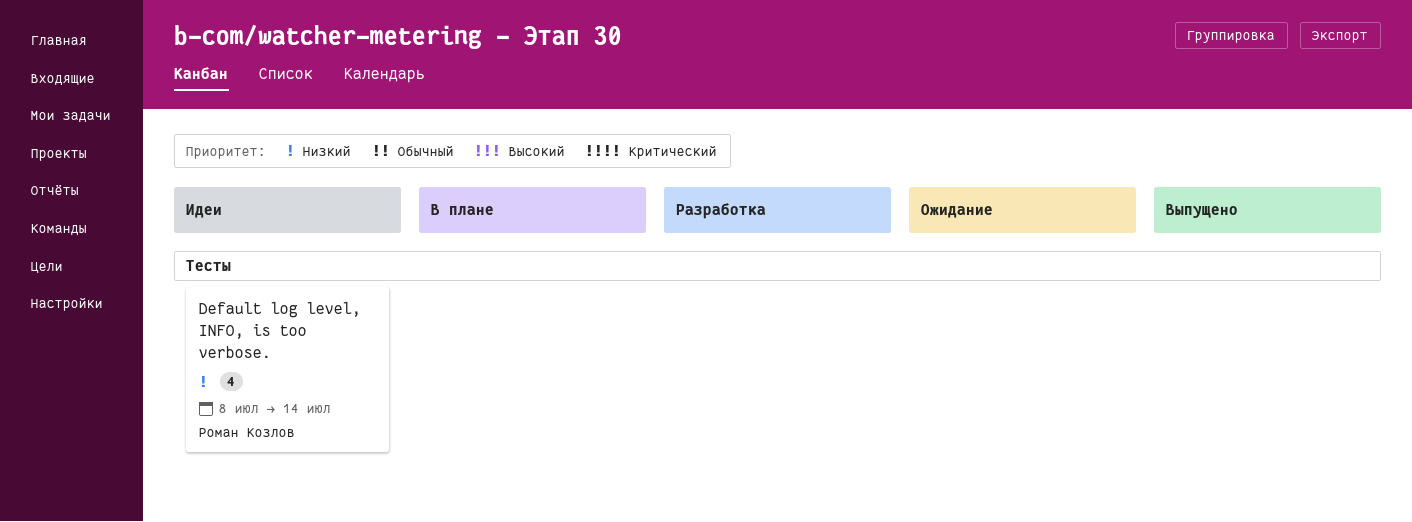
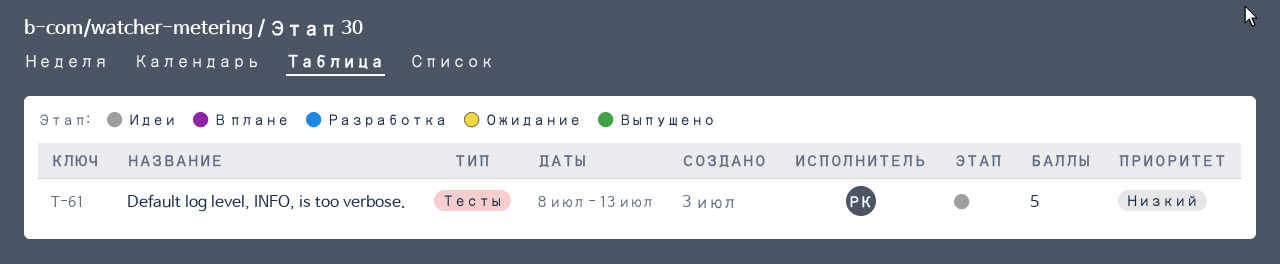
Default log level, INFO, is too verbose., estimate: 4 -> 5
Default log level, INFO, is too verbose., due: Jul 14 -> Jul 13

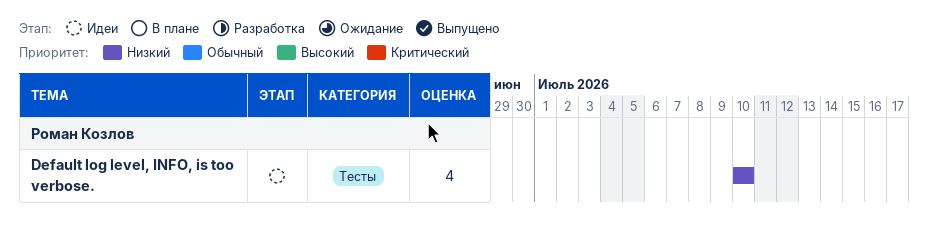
Default log level, INFO, is too verbose., estimate: 5 -> 4
Default log level, INFO, is too verbose., start: Jul 8 -> Jul 10
Default log level, INFO, is too verbose., due: Jul 13 -> Jul 10

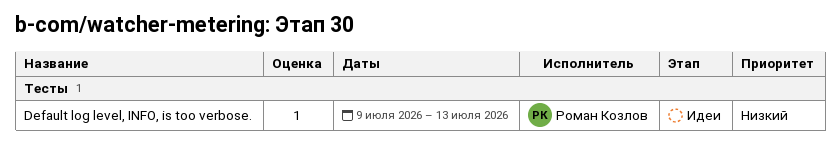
Default log level, INFO, is too verbose., estimate: 4 -> 1
Default log level, INFO, is too verbose., start: Jul 10 -> Jul 9
Default log level, INFO, is too verbose., due: Jul 10 -> Jul 13

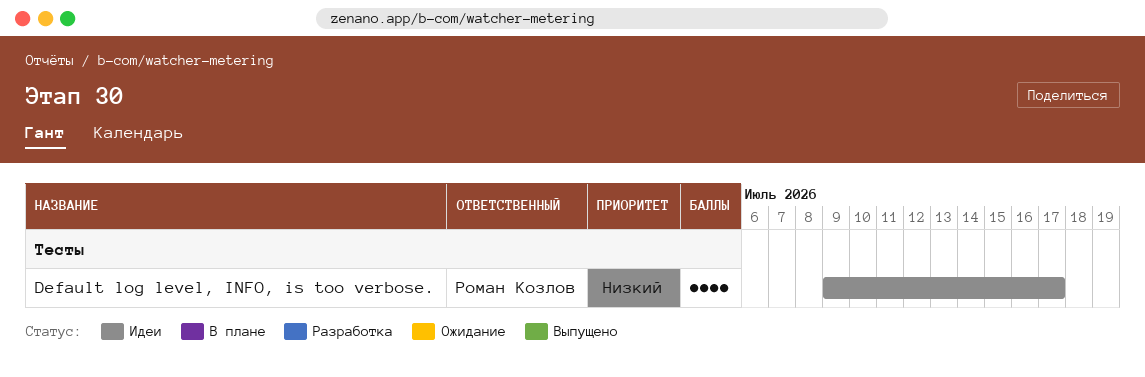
Default log level, INFO, is too verbose., estimate: 1 -> 4
Default log level, INFO, is too verbose., due: Jul 13 -> Jul 17

